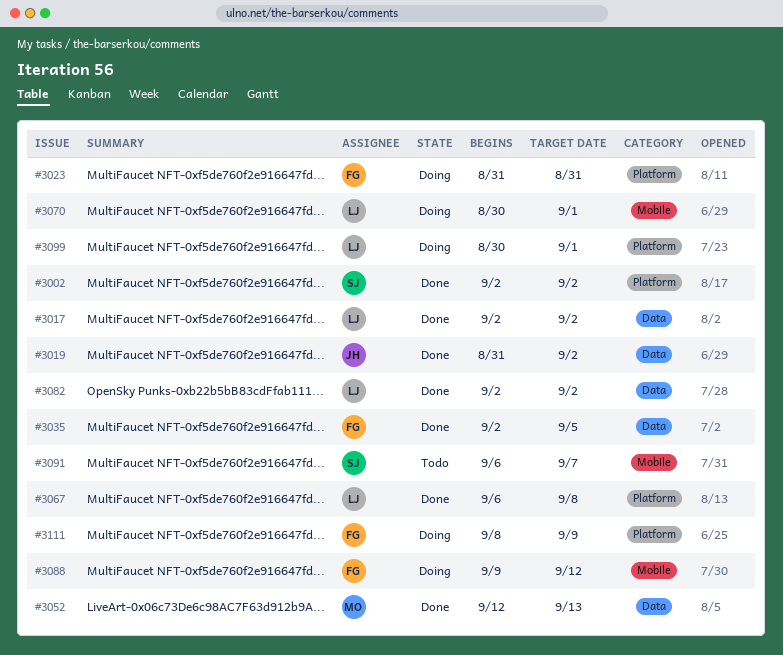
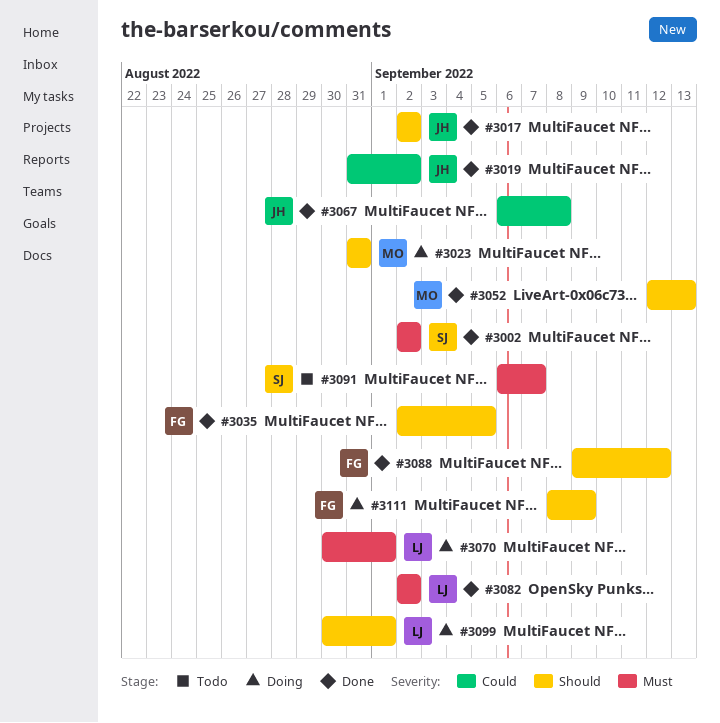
#3017, owner: LJ -> JH
#3023, owner: FG -> MO
#3067, owner: LJ -> JH
#3088, status: Doing -> Done

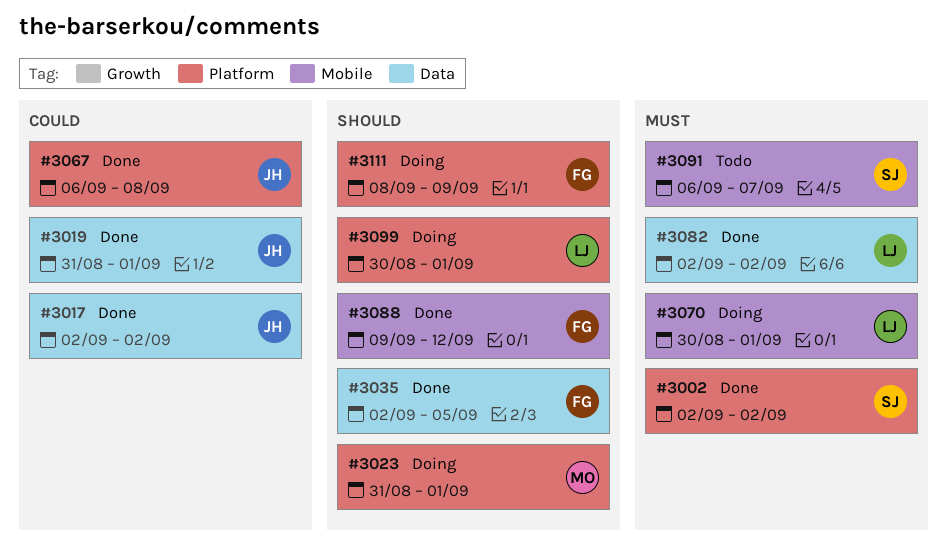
#3017, priority: Should -> Could
#3019, due: Sep 2 -> Sep 1
#3023, due: Aug 31 -> Sep 1
#3052: present -> none

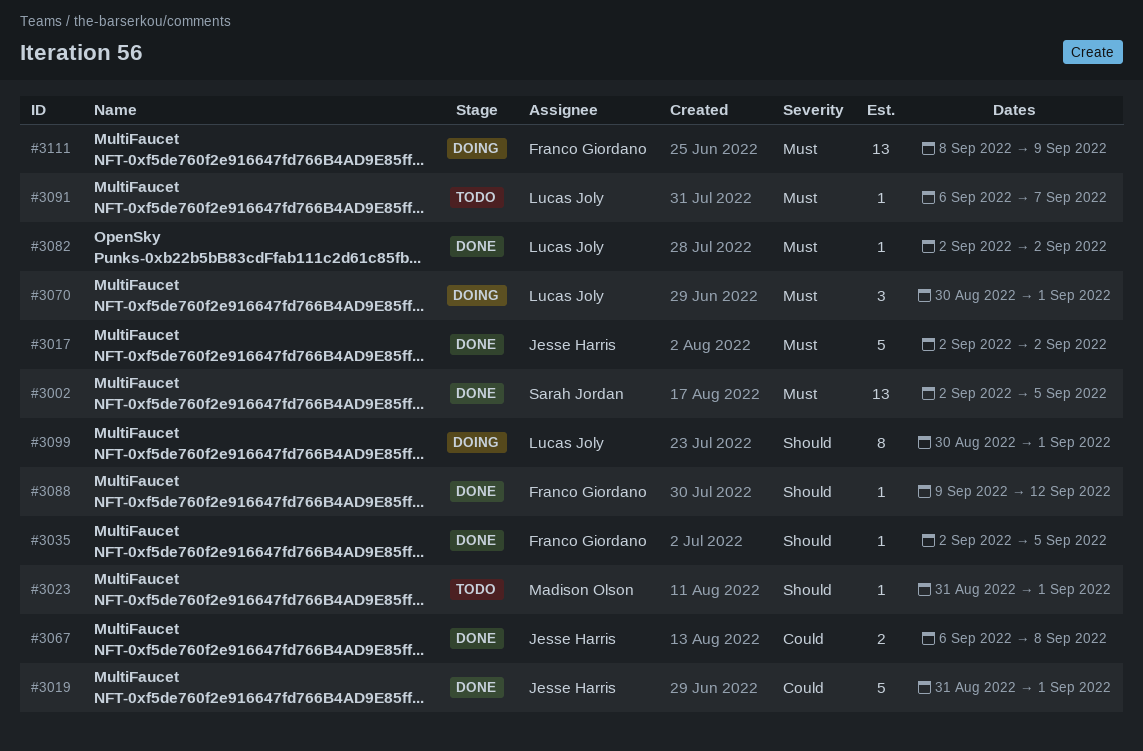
#3002, due: Sep 2 -> Sep 5
#3017, priority: Could -> Must
#3023, status: Doing -> Todo
#3091, owner: Sarah Jordan -> Lucas Joly
#3111, priority: Should -> Must

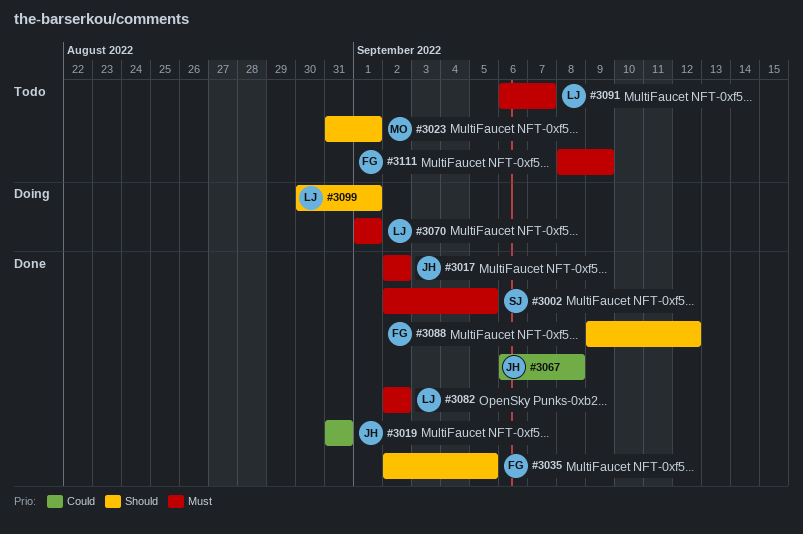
#3019, due: Sep 1 -> Aug 31
#3070, start: Aug 30 -> Sep 1
#3111, status: Doing -> Todo

